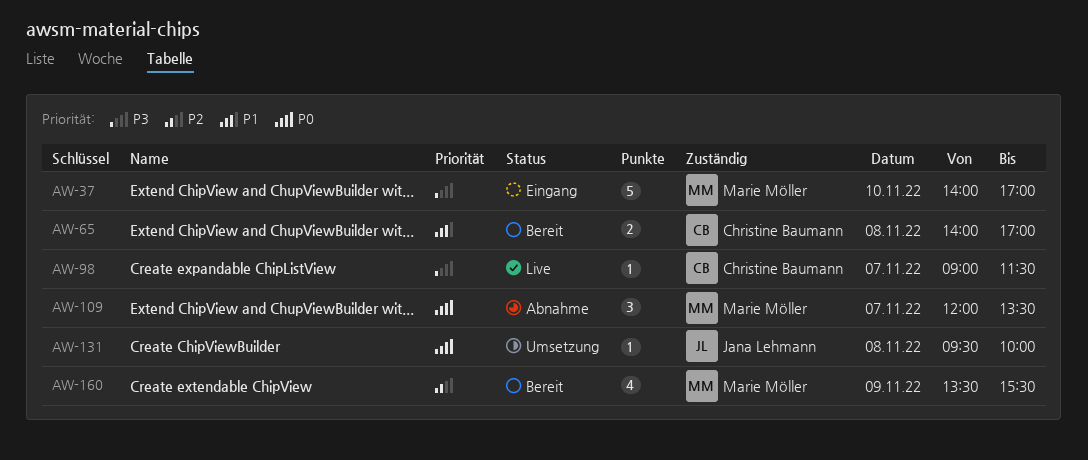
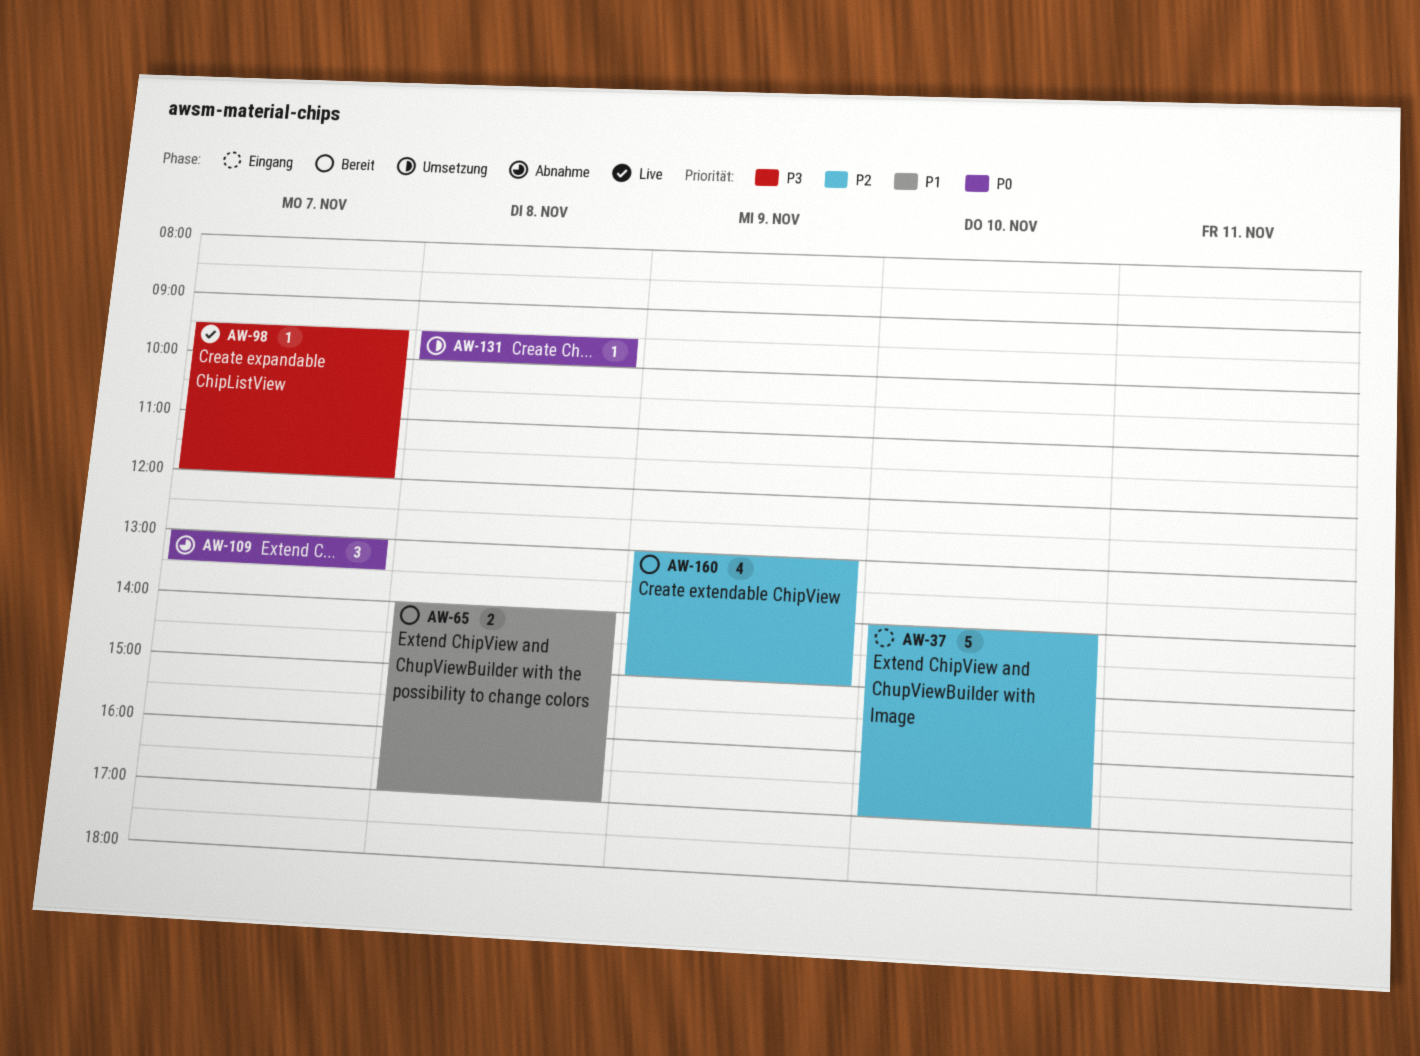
AW-37, priority: P3 -> P2
AW-98, begins: 09:00 -> 09:30
AW-98, ends: 11:30 -> 12:00
AW-109, begins: 12:00 -> 13:00
AW-160, begins: 13:30 -> 13:00
AW-160, ends: 15:30 -> 15:00

